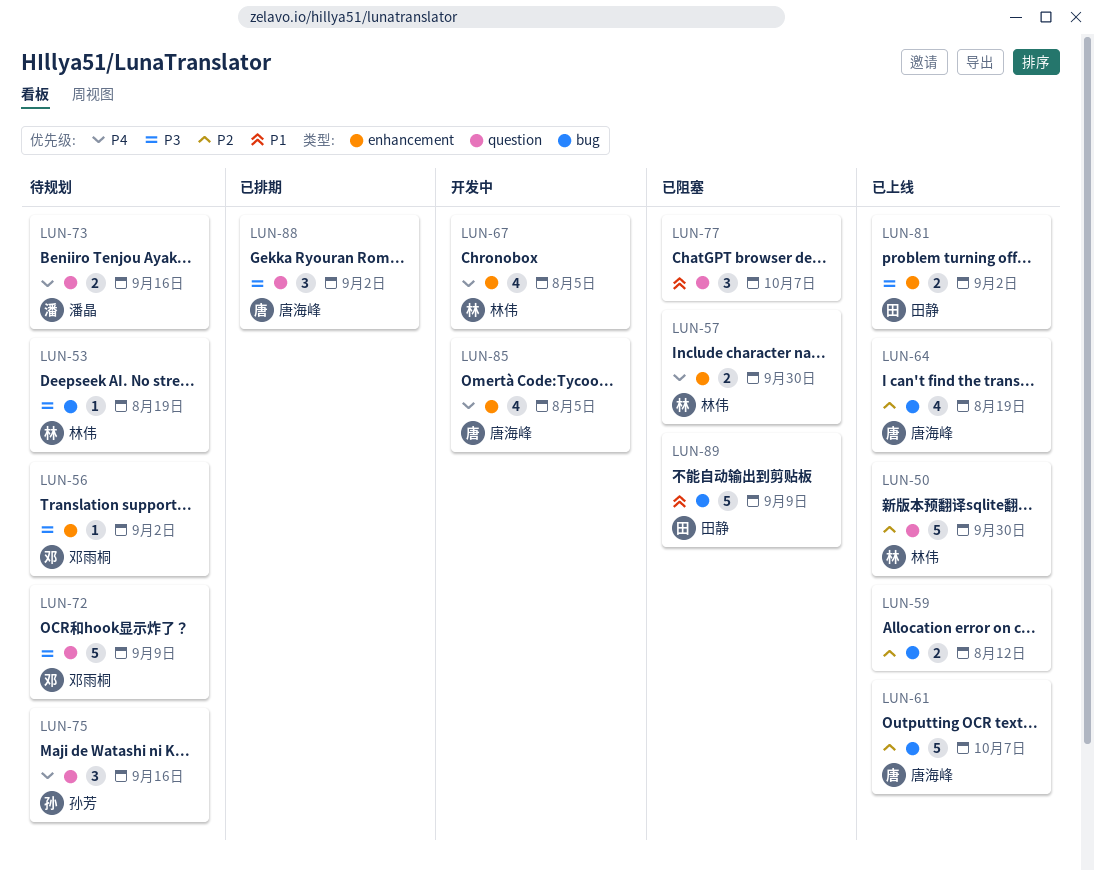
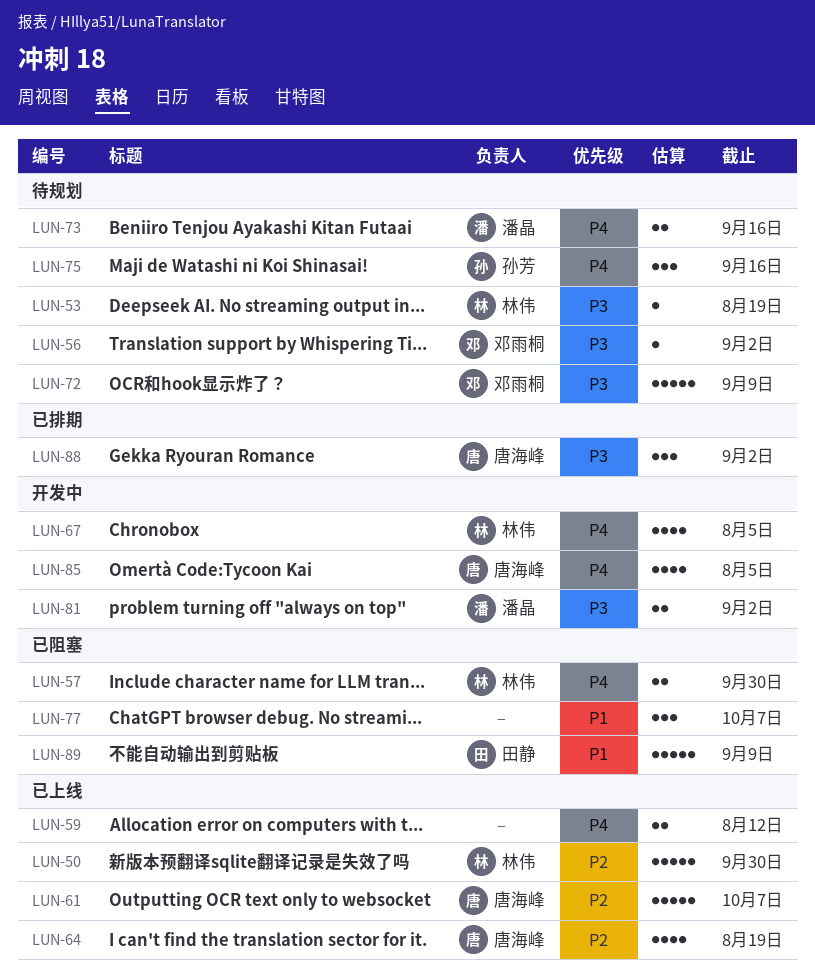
LUN-59, priority: P2 -> P4
LUN-81, status: 已上线 -> 开发中
LUN-81, owner: 田静 -> 潘晶

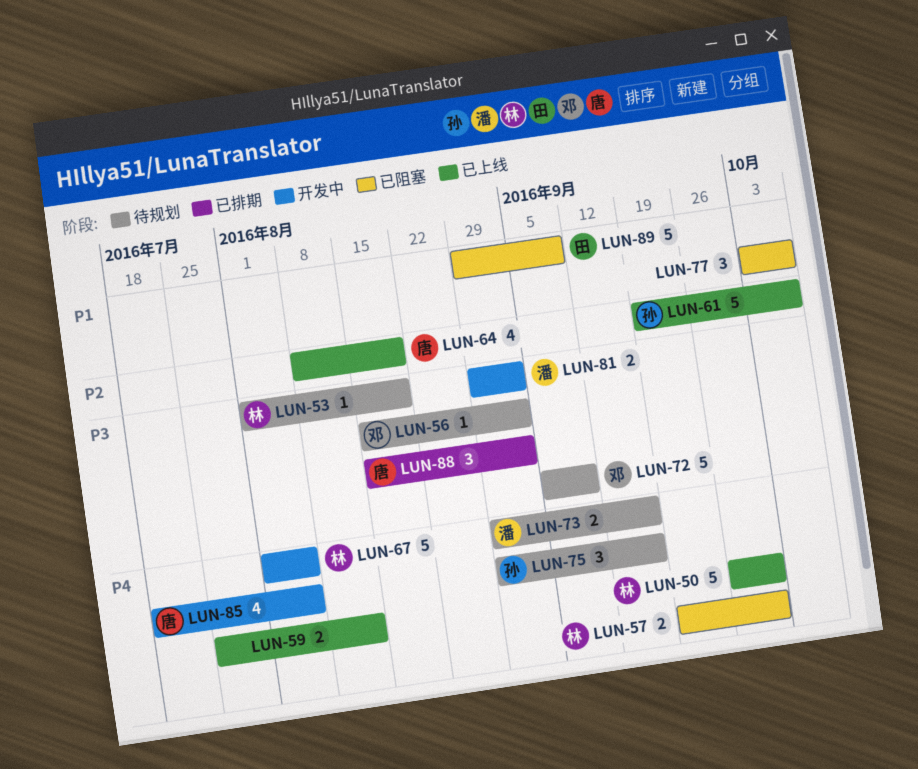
LUN-50, priority: P2 -> P4
LUN-61, owner: 唐海峰 -> 孙芳
LUN-67, estimate: 4 -> 5

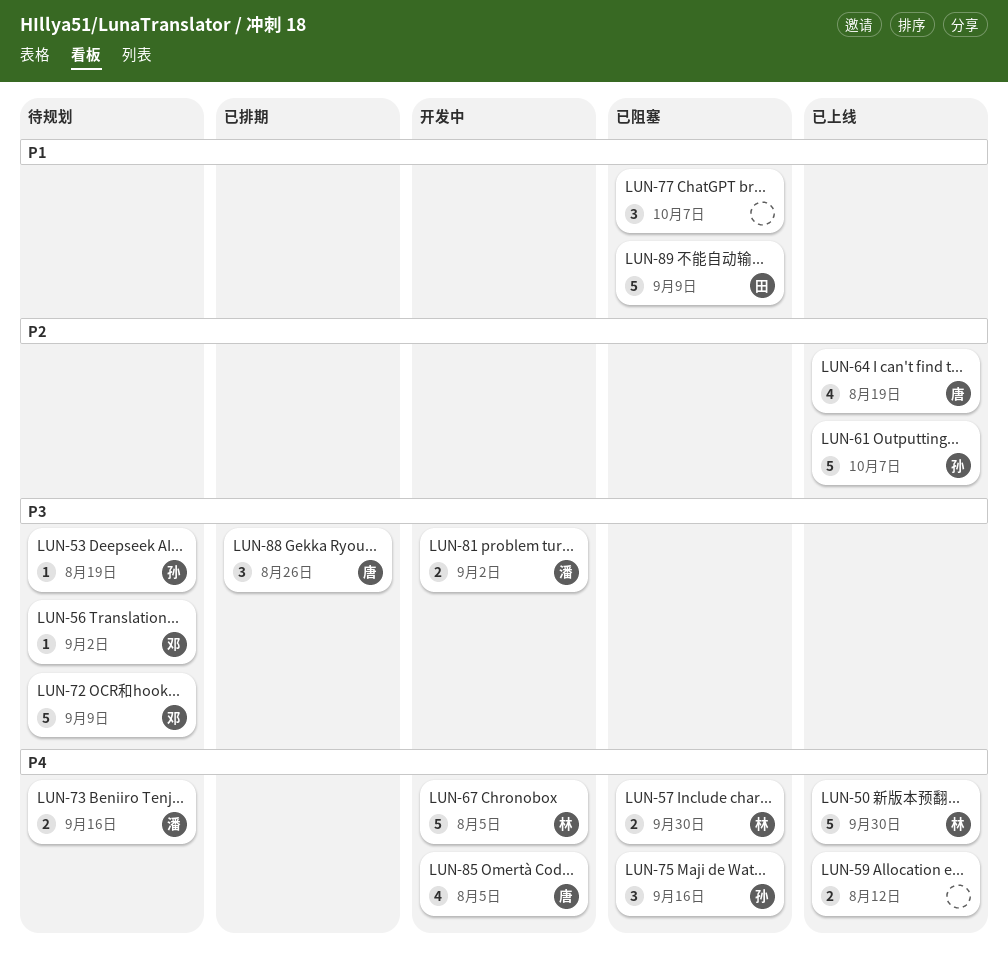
LUN-53, owner: 林 -> 孙
LUN-75, status: 待规划 -> 已阻塞
LUN-88, due: Sep 2 -> Aug 26

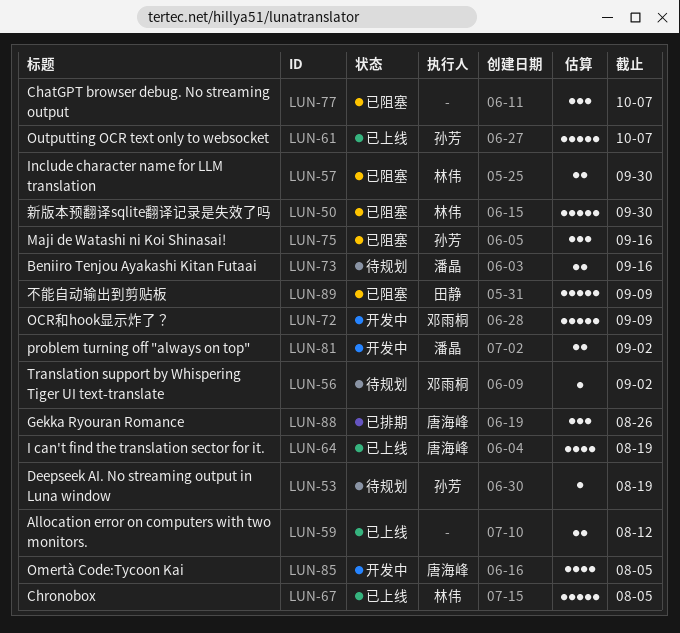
LUN-50, status: 已上线 -> 已阻塞
LUN-67, status: 开发中 -> 已上线
LUN-72, status: 待规划 -> 开发中

